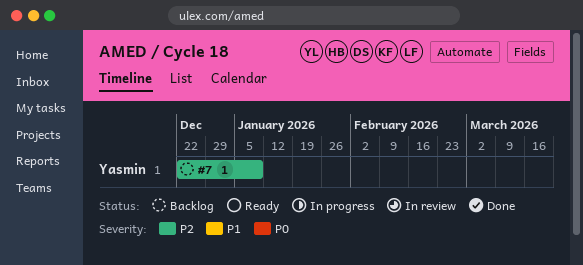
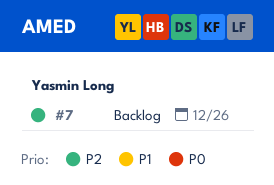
#7, due: Jan 9 -> Dec 26

